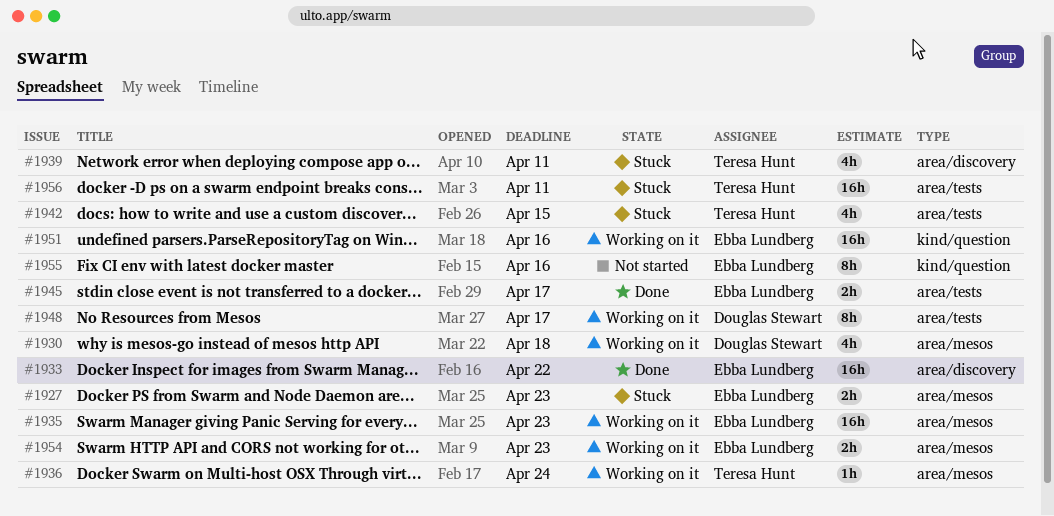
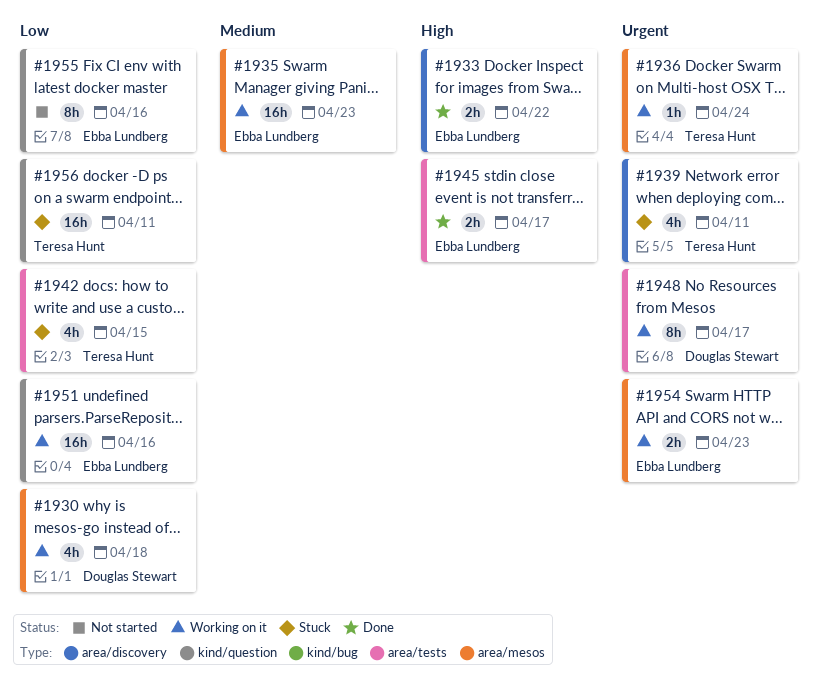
#1927: present -> none
#1933, estimate: 16h -> 2h
#1956, label: area/tests -> kind/question

